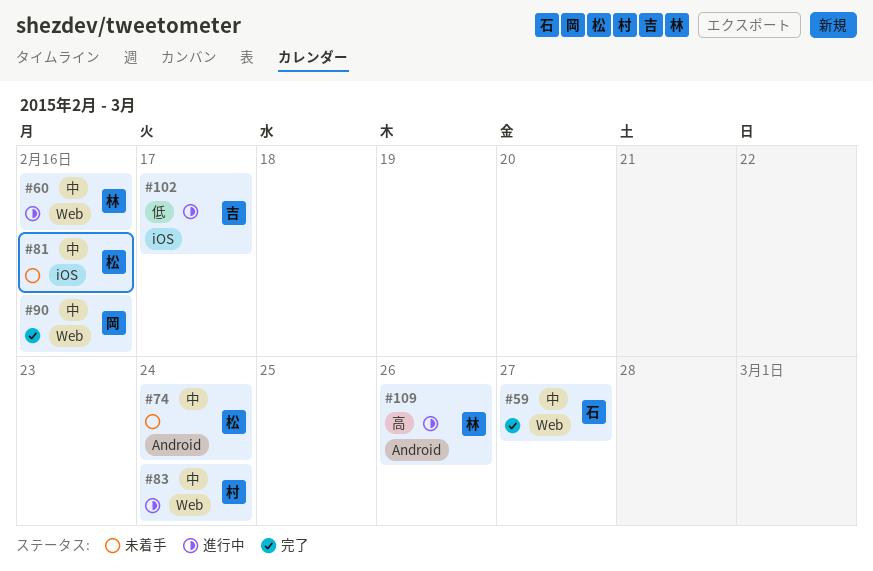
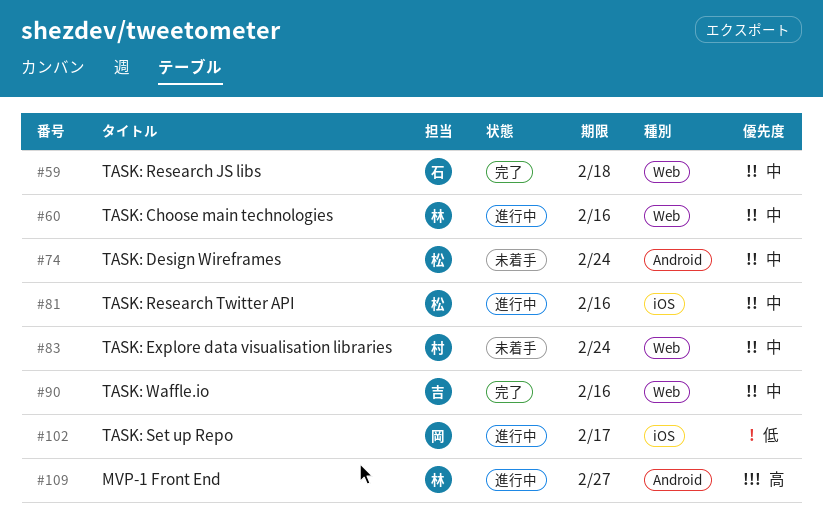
#59, due: Feb 27 -> Feb 18
#81, status: 未着手 -> 進行中
#83, status: 進行中 -> 未着手
#90, owner: 岡 -> 吉
#102, owner: 吉 -> 岡
#109, due: Feb 26 -> Feb 27

